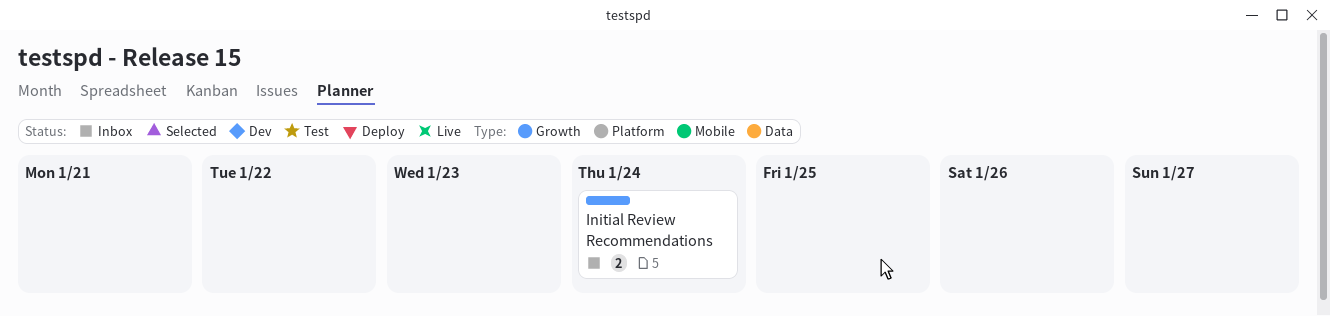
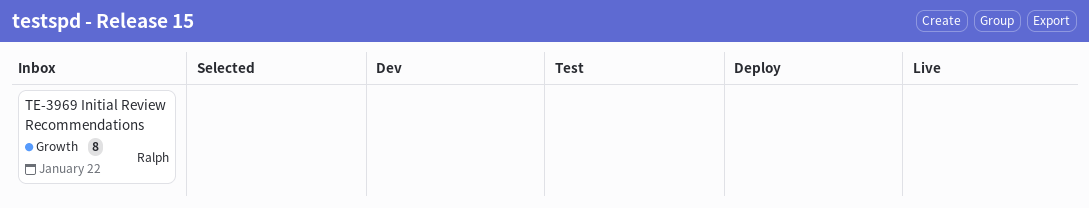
Initial Review Recommendations, estimate: 2 -> 8
Initial Review Recommendations, due: Jan 24 -> Jan 22

